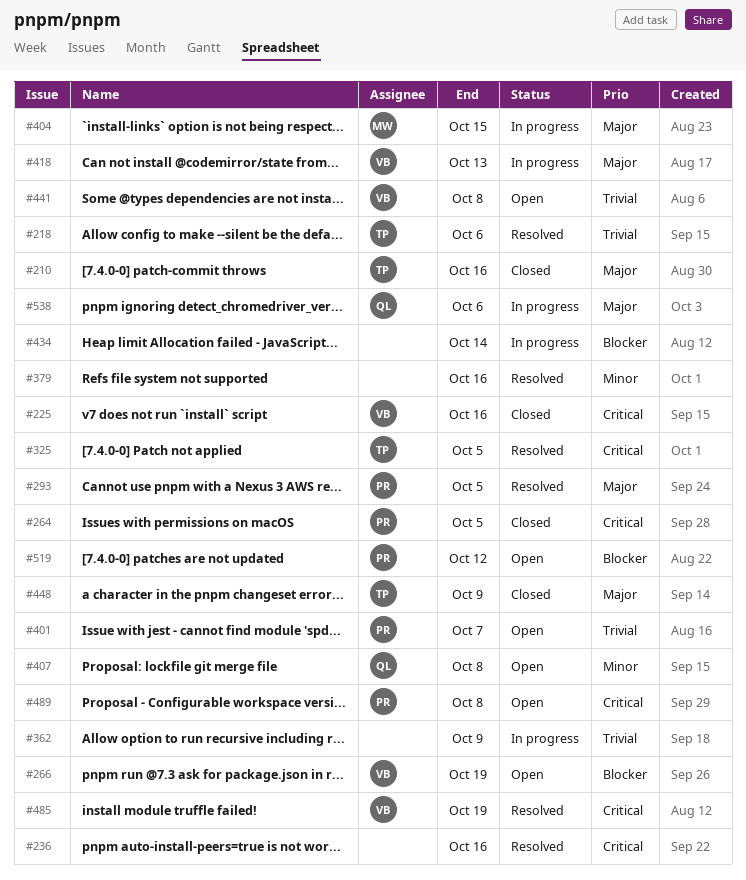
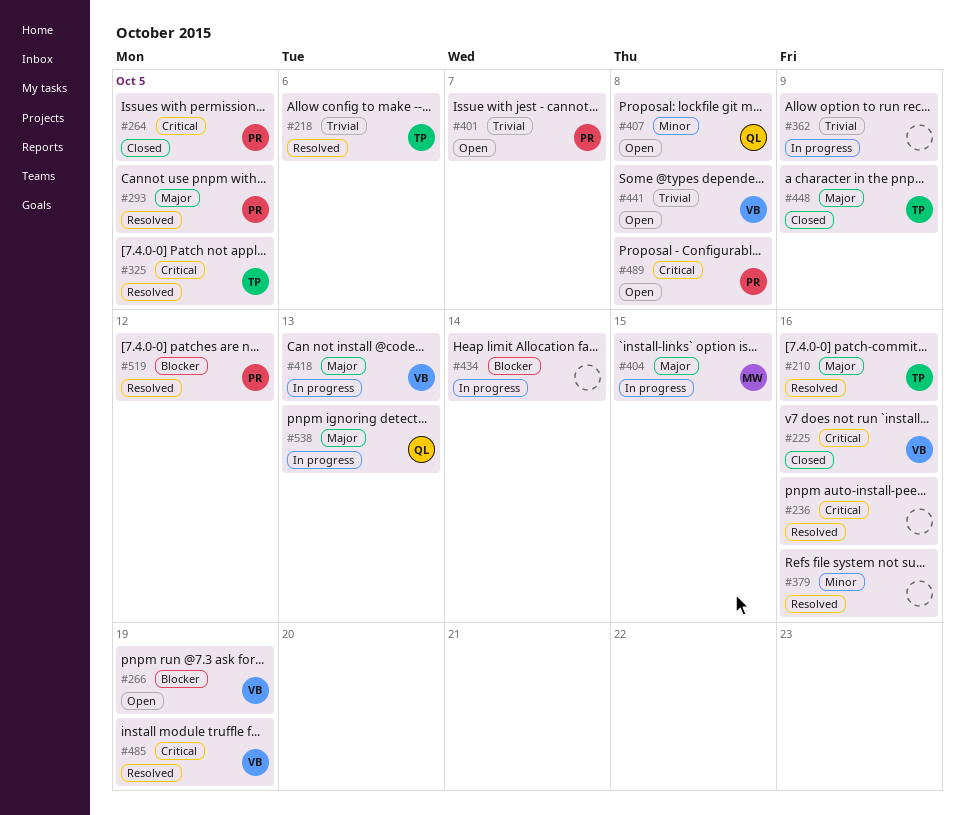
#210, status: Closed -> Resolved
#519, status: Open -> Resolved
#538, due: Oct 6 -> Oct 13

